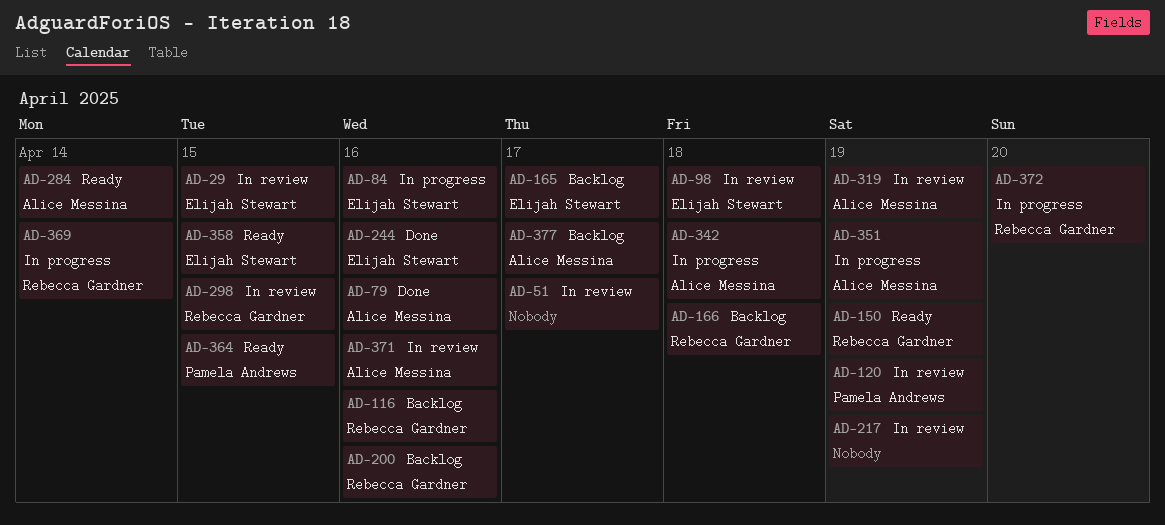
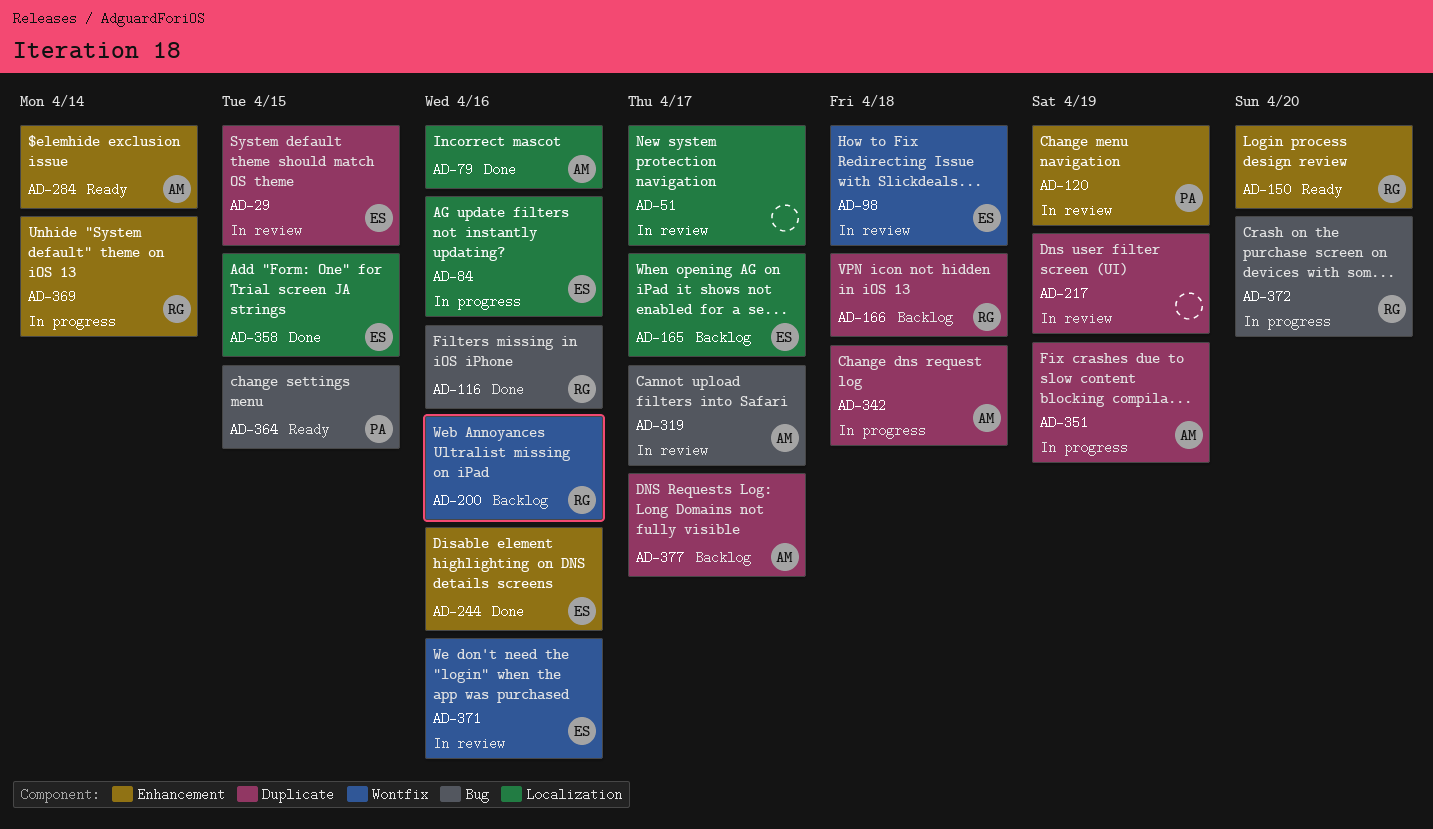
AD-116, status: Backlog -> Done
AD-150, due: Apr 19 -> Apr 20
AD-298: present -> none
AD-319, due: Apr 19 -> Apr 17
AD-358, status: Ready -> Done
AD-371, owner: Alice Messina -> Elijah Stewart

